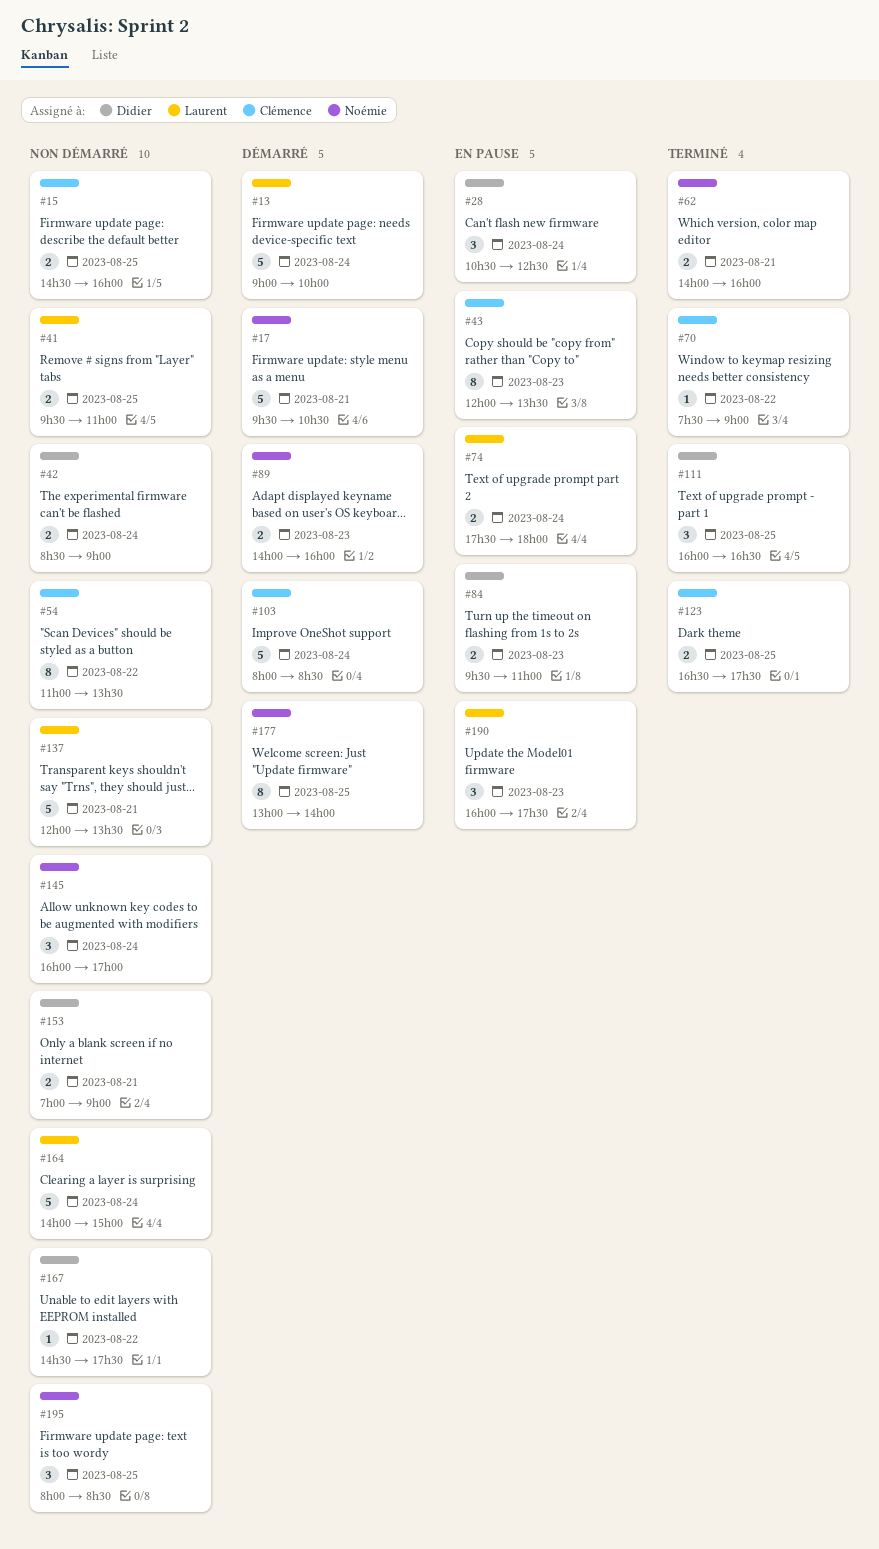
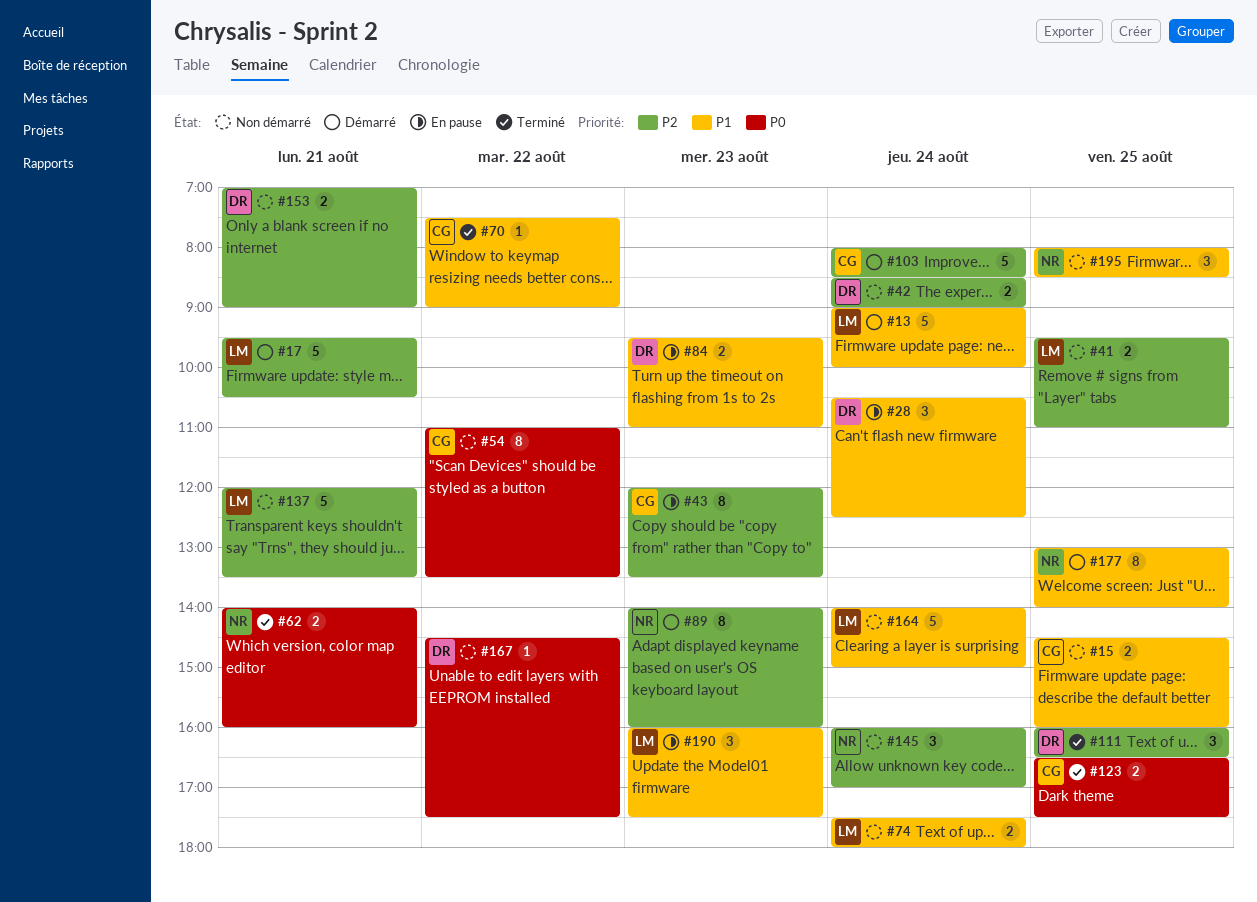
#17, owner: Noémie -> Laurent
#74, status: En pause -> Non démarré
#89, estimate: 2 -> 8

